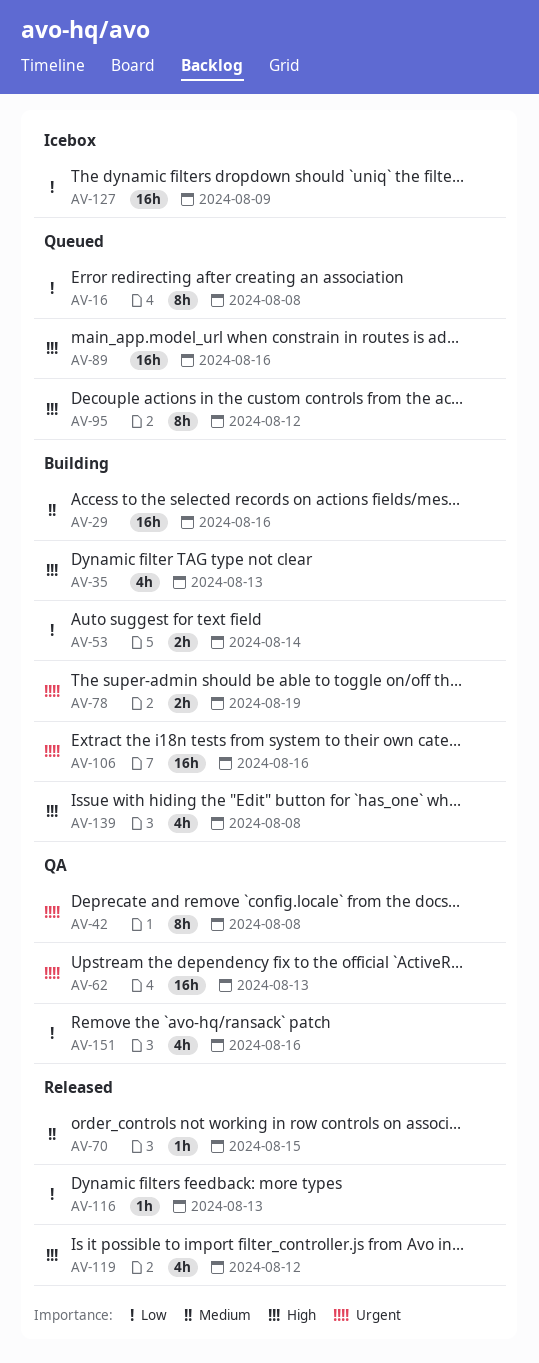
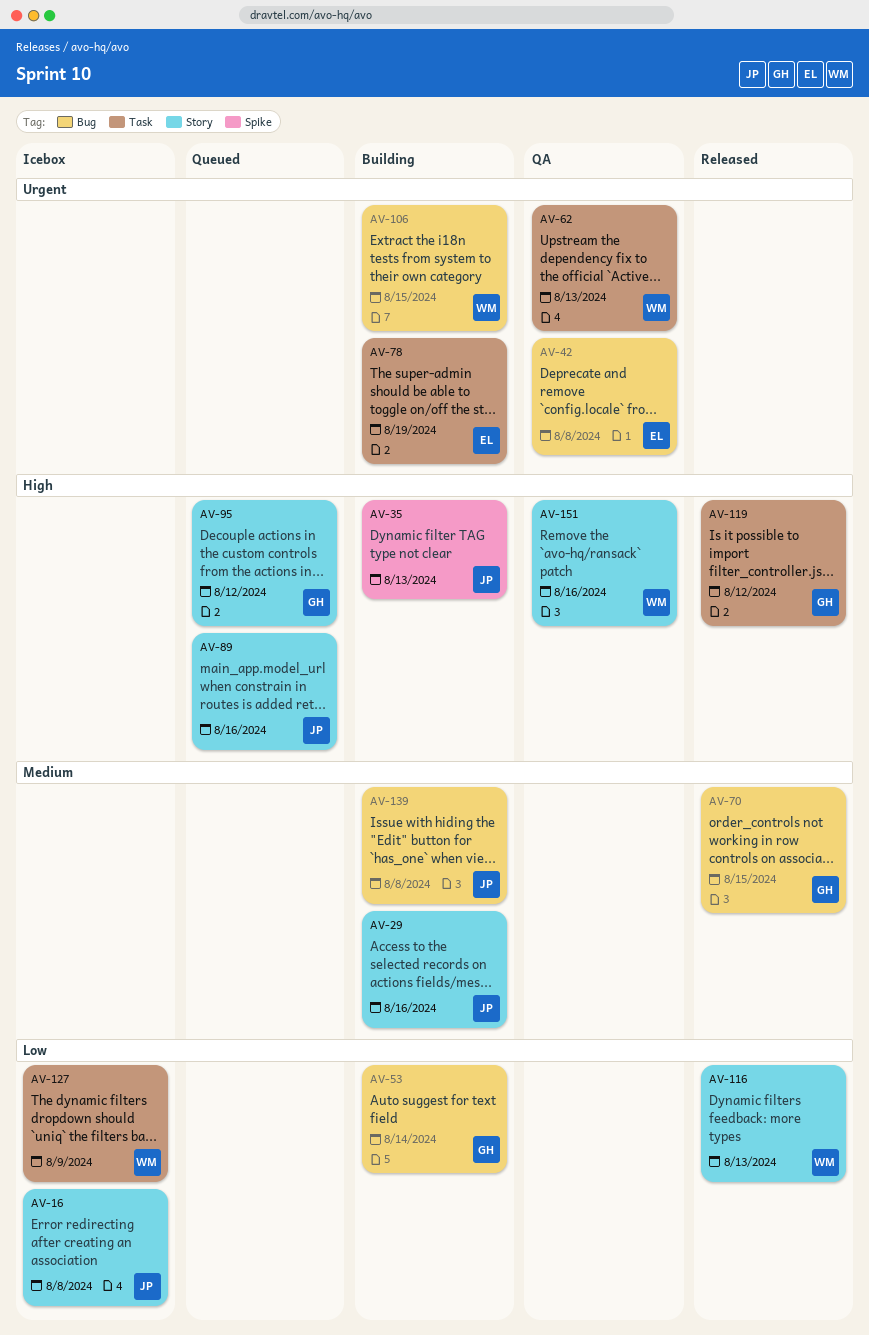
AV-16, status: Queued -> Icebox
AV-106, due: Aug 16 -> Aug 15
AV-139, priority: High -> Medium
AV-151, priority: Low -> High

